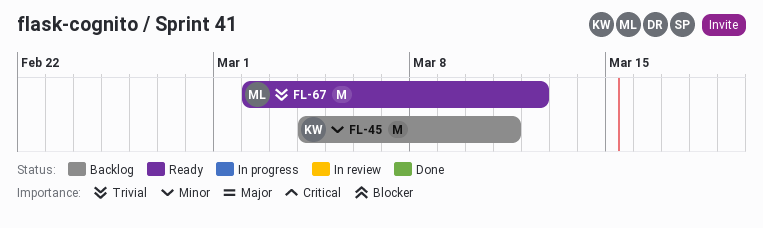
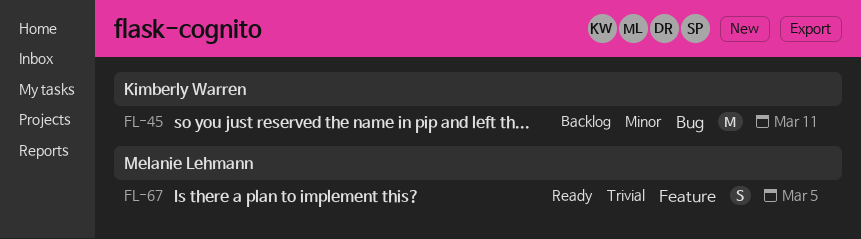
FL-67, estimate: M -> S
FL-67, due: Mar 12 -> Mar 5

